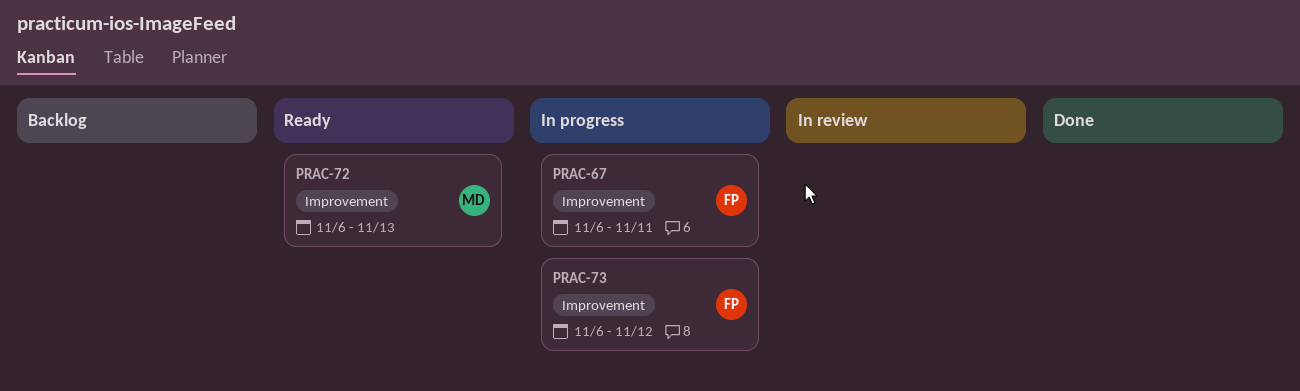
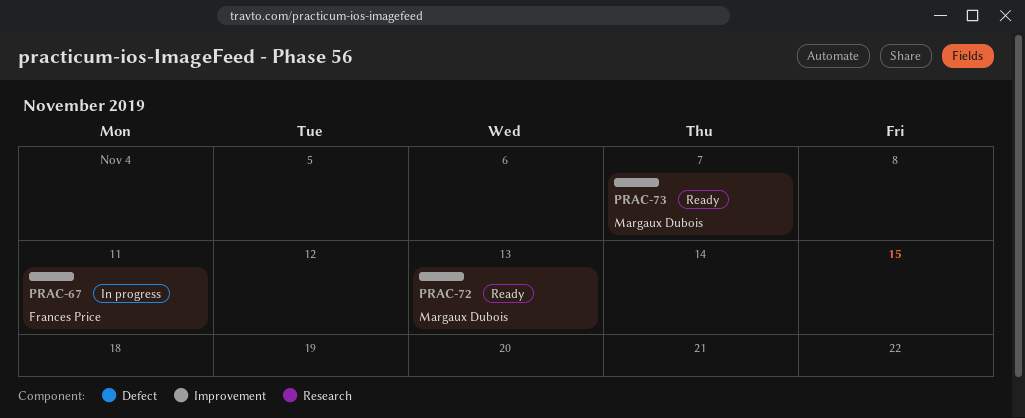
PRAC-73, status: In progress -> Ready
PRAC-73, owner: Frances Price -> Margaux Dubois
PRAC-73, due: Nov 12 -> Nov 7

